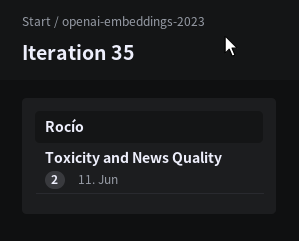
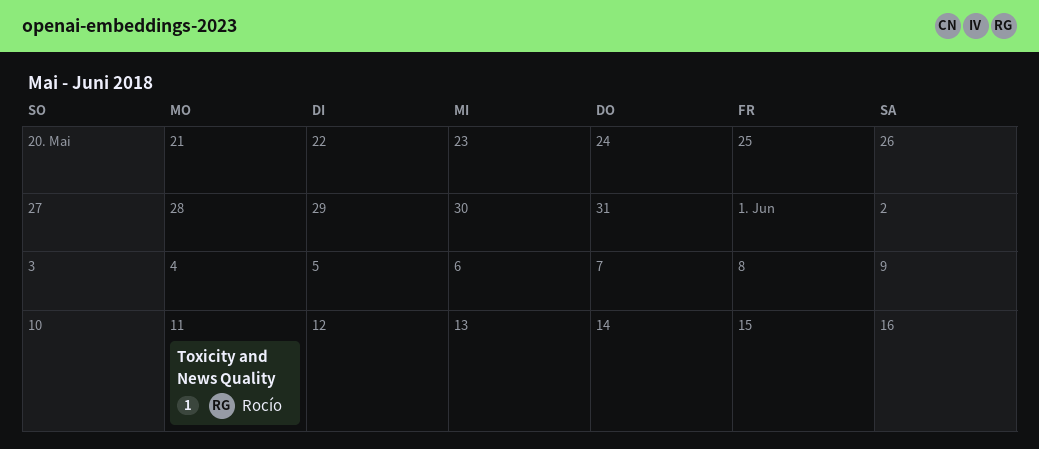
Toxicity and News Quality, estimate: 2 -> 1

